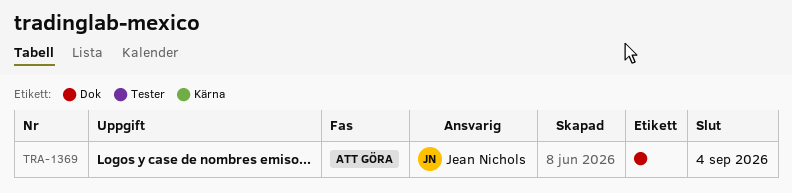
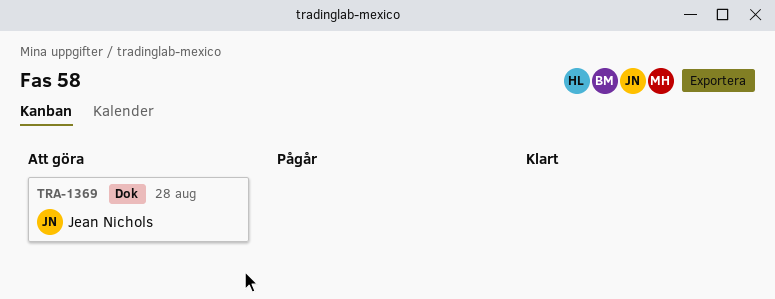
TRA-1369, due: Sep 4 -> Aug 28

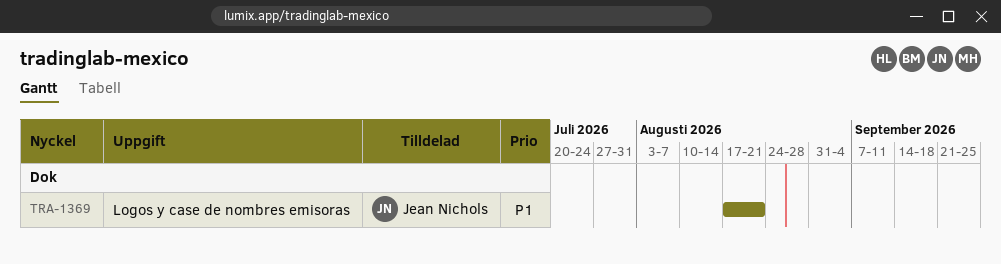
TRA-1369, due: Aug 28 -> Aug 21

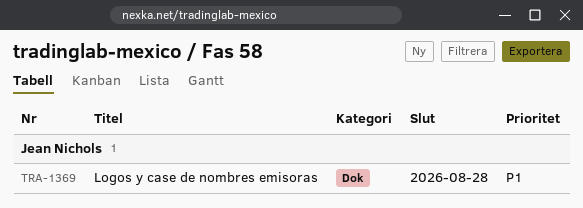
TRA-1369, due: Aug 21 -> Aug 28

